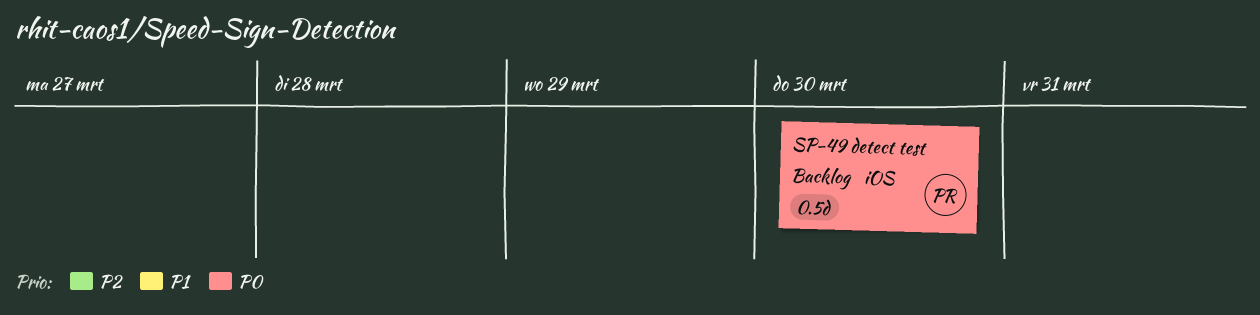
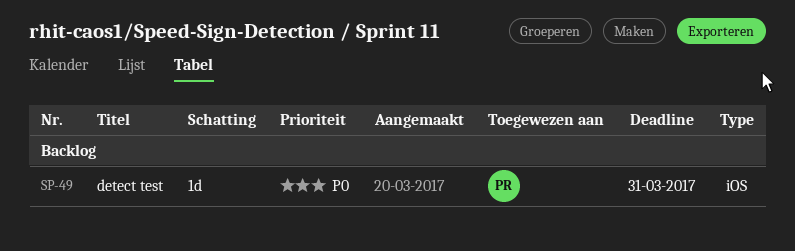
SP-49, estimate: 0.5d -> 1d
SP-49, due: Mar 30 -> Mar 31

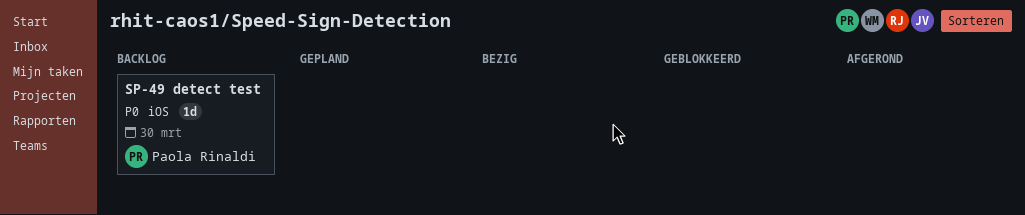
SP-49, due: Mar 31 -> Mar 30

